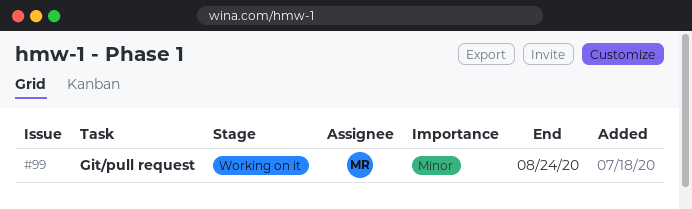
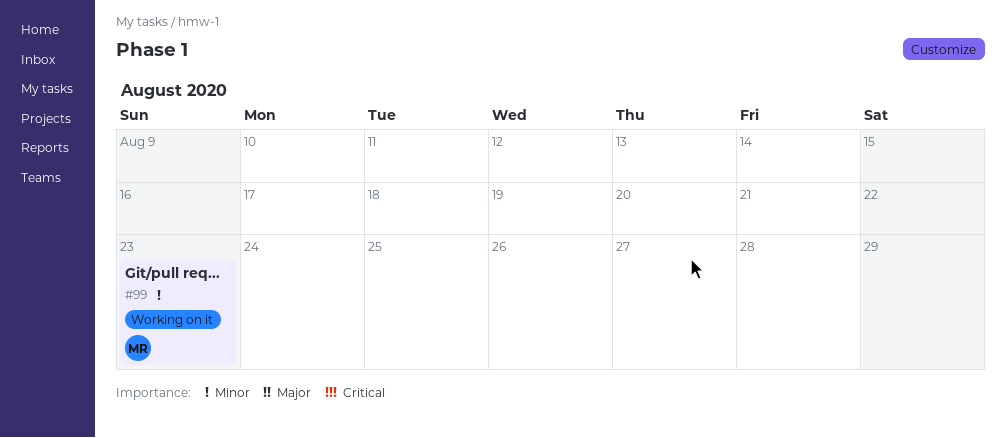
#99, due: Aug 24 -> Aug 23

